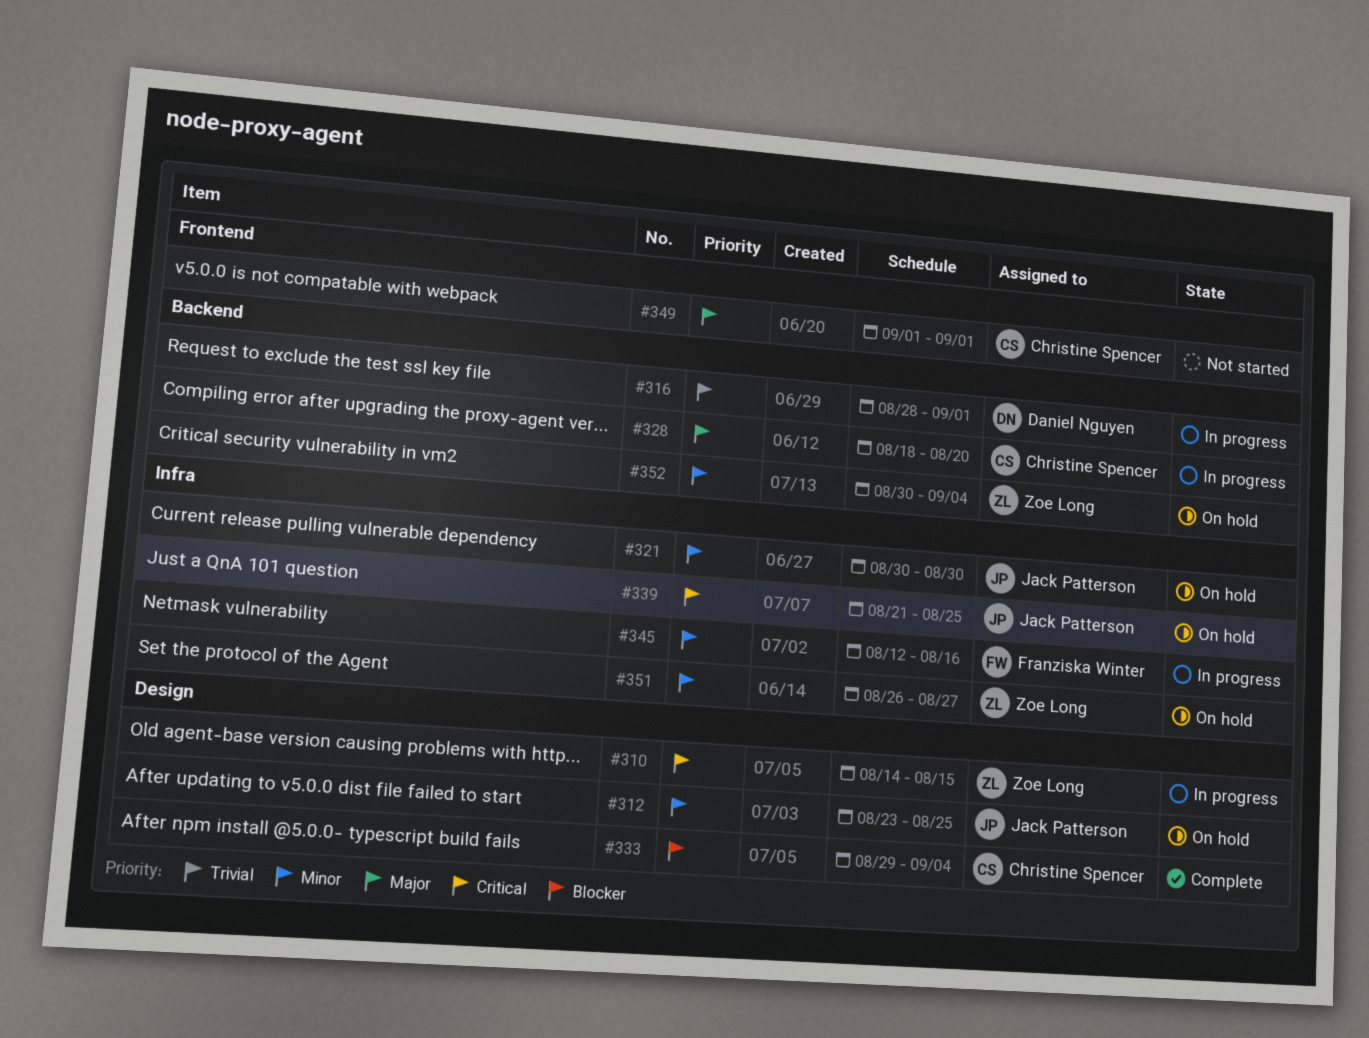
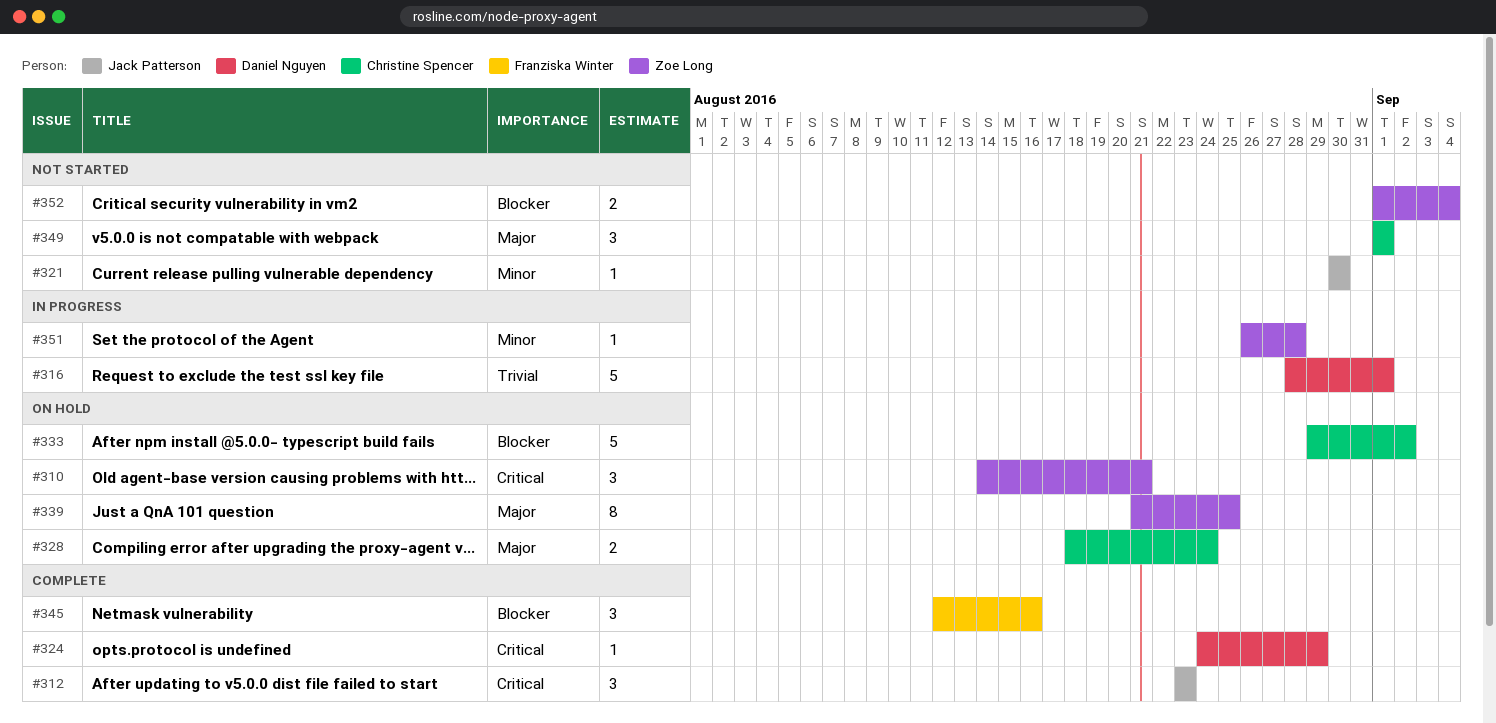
#310, status: In progress -> On hold
#310, due: Aug 15 -> Aug 21
#312, status: On hold -> Complete
#312, priority: Minor -> Critical
#312, due: Aug 25 -> Aug 23
#321, status: On hold -> Not started
#324: none -> present
#328, status: In progress -> On hold
#328, due: Aug 20 -> Aug 24
#333, status: Complete -> On hold
#333, due: Sep 4 -> Sep 2
#339, owner: Jack Patterson -> Zoe Long
#339, priority: Critical -> Major
#345, status: In progress -> Complete
#345, priority: Minor -> Blocker
#351, status: On hold -> In progress
#351, due: Aug 27 -> Aug 28
#352, status: On hold -> Not started
#352, priority: Minor -> Blocker
#352, start: Aug 30 -> Sep 1

